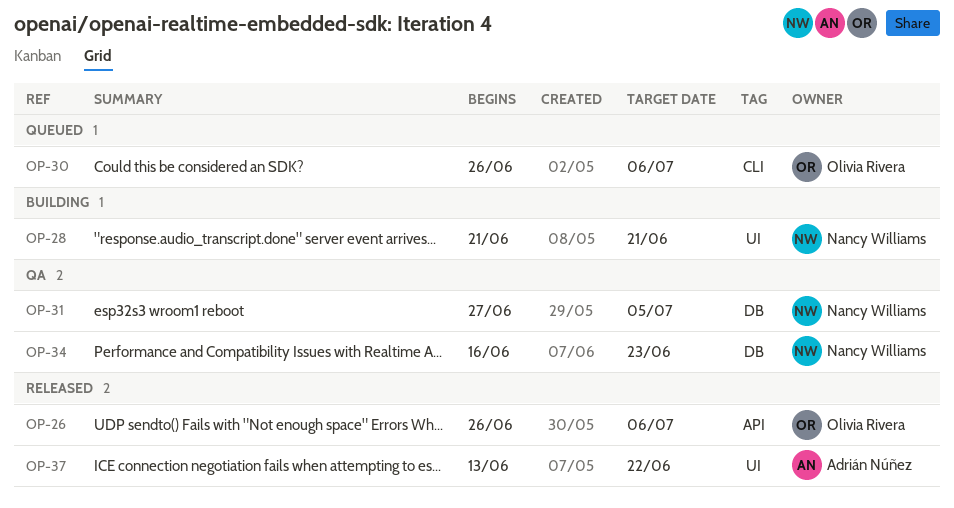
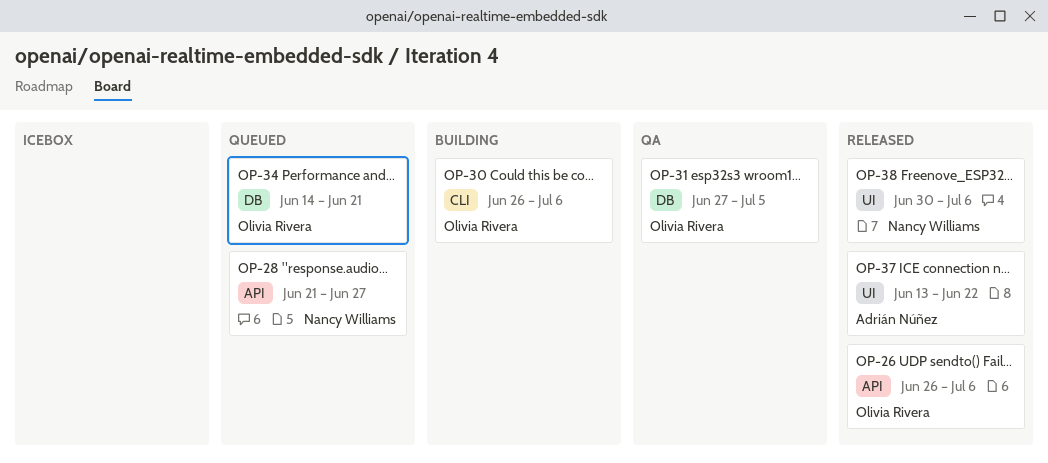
OP-28, status: Building -> Queued
OP-28, label: UI -> API
OP-28, due: Jun 21 -> Jun 27
OP-30, status: Queued -> Building
OP-31, owner: Nancy Williams -> Olivia Rivera
OP-34, status: QA -> Queued
OP-34, owner: Nancy Williams -> Olivia Rivera
OP-34, start: Jun 16 -> Jun 14
OP-34, due: Jun 23 -> Jun 21
OP-38: none -> present

